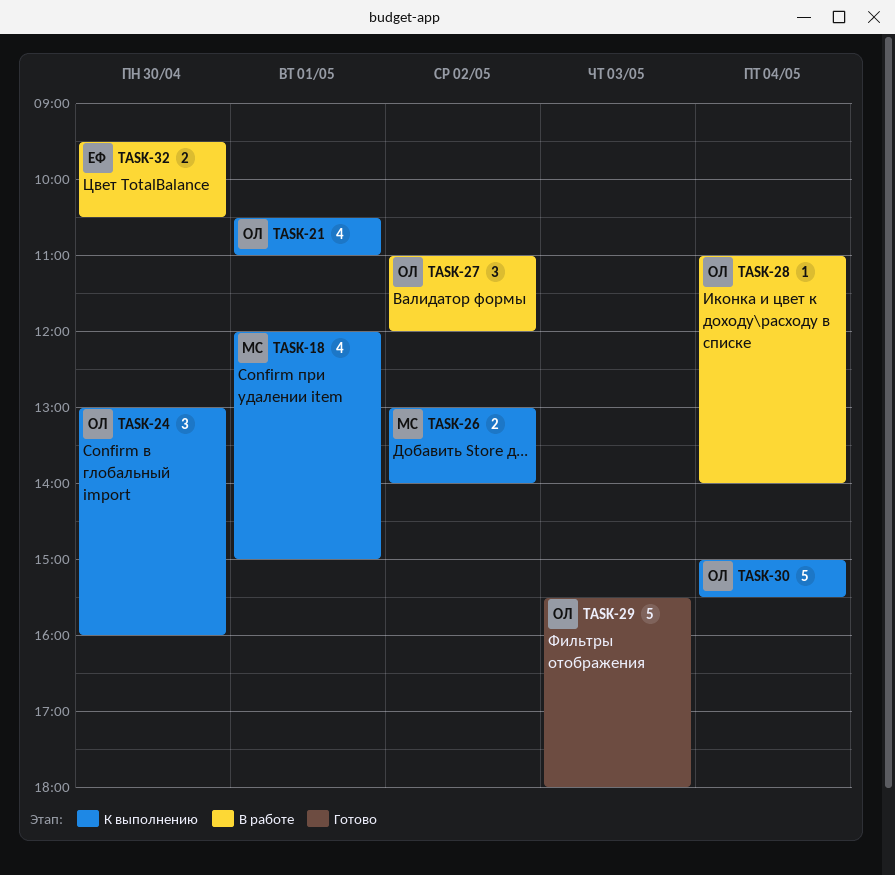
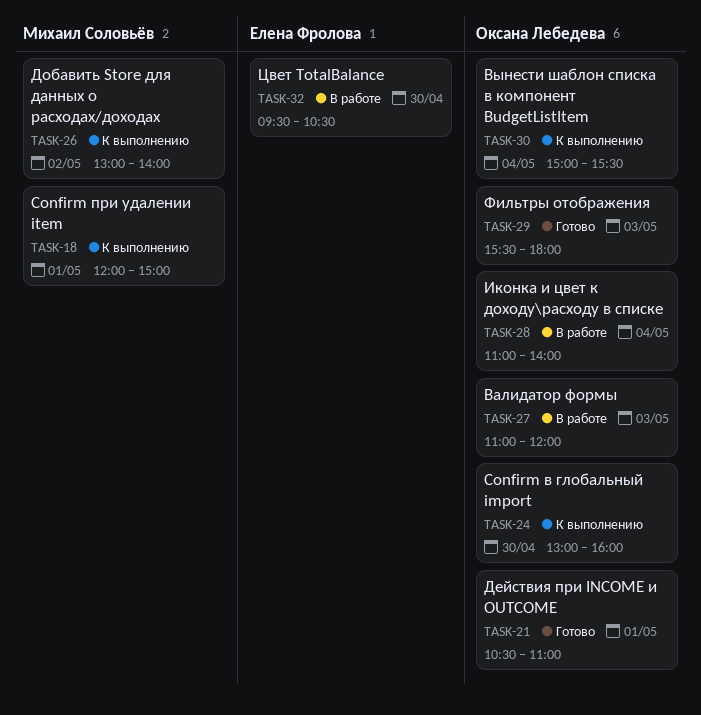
TASK-21, status: К выполнению -> Готово
TASK-27, day: May 2 -> May 3

